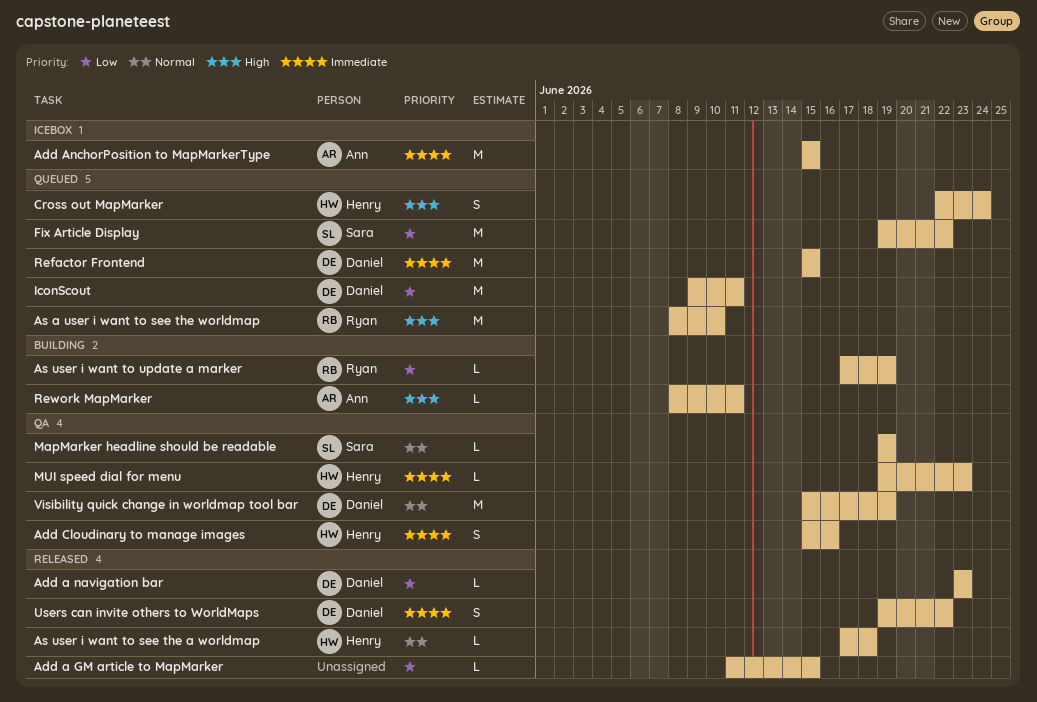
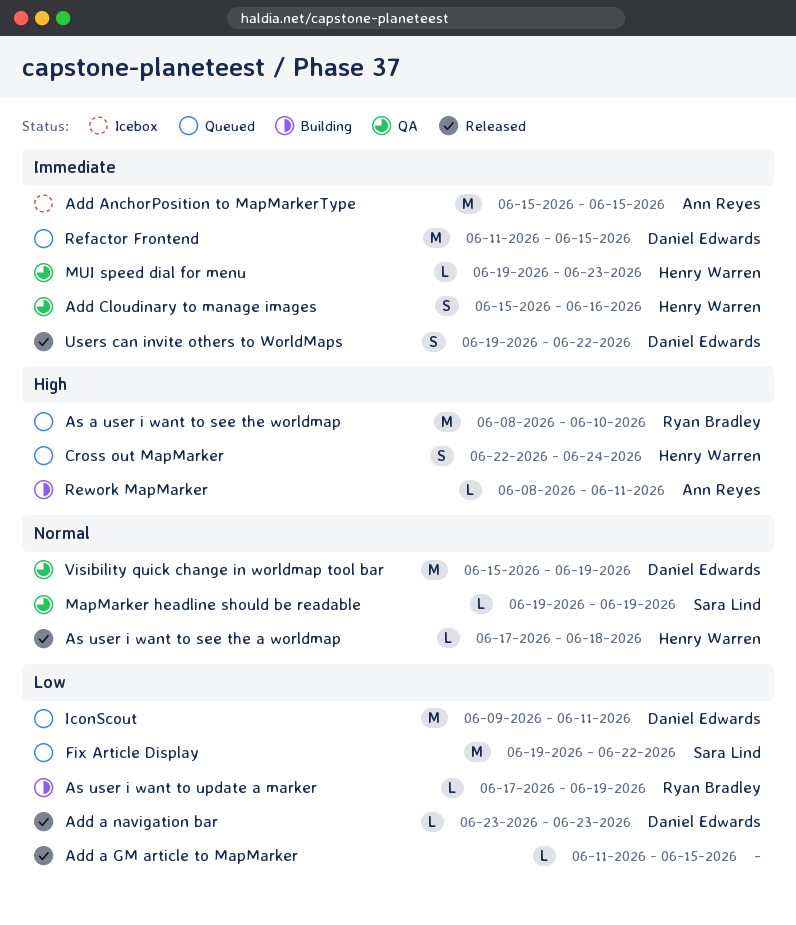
Refactor Frontend, start: Jun 15 -> Jun 11

